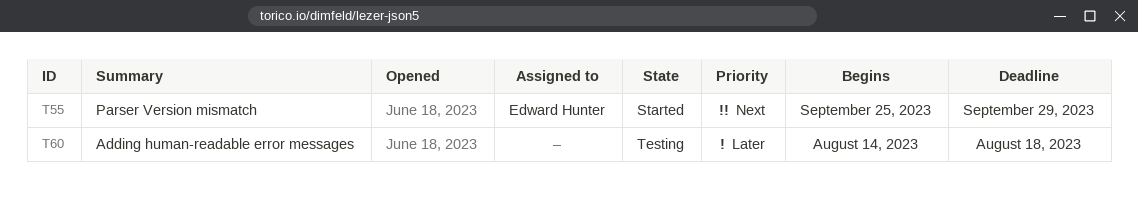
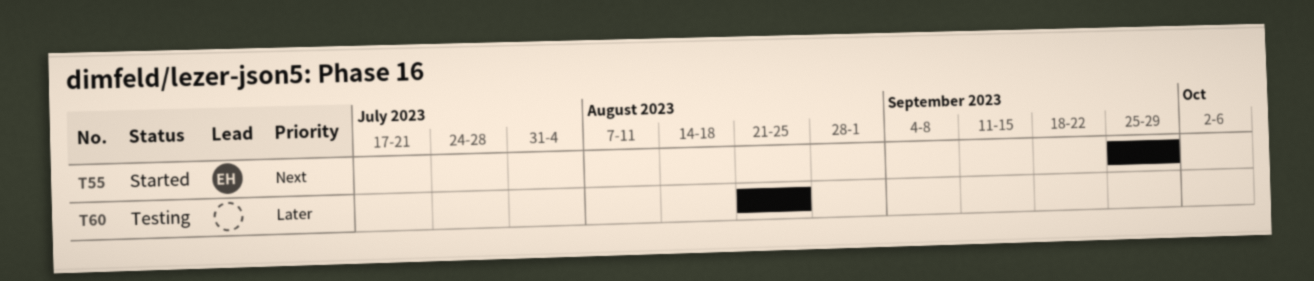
T60, start: Aug 14 -> Aug 21
T60, due: Aug 18 -> Aug 25

